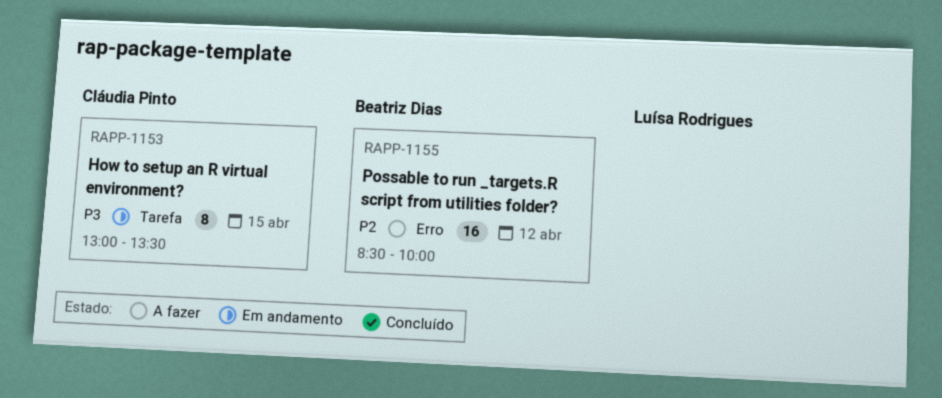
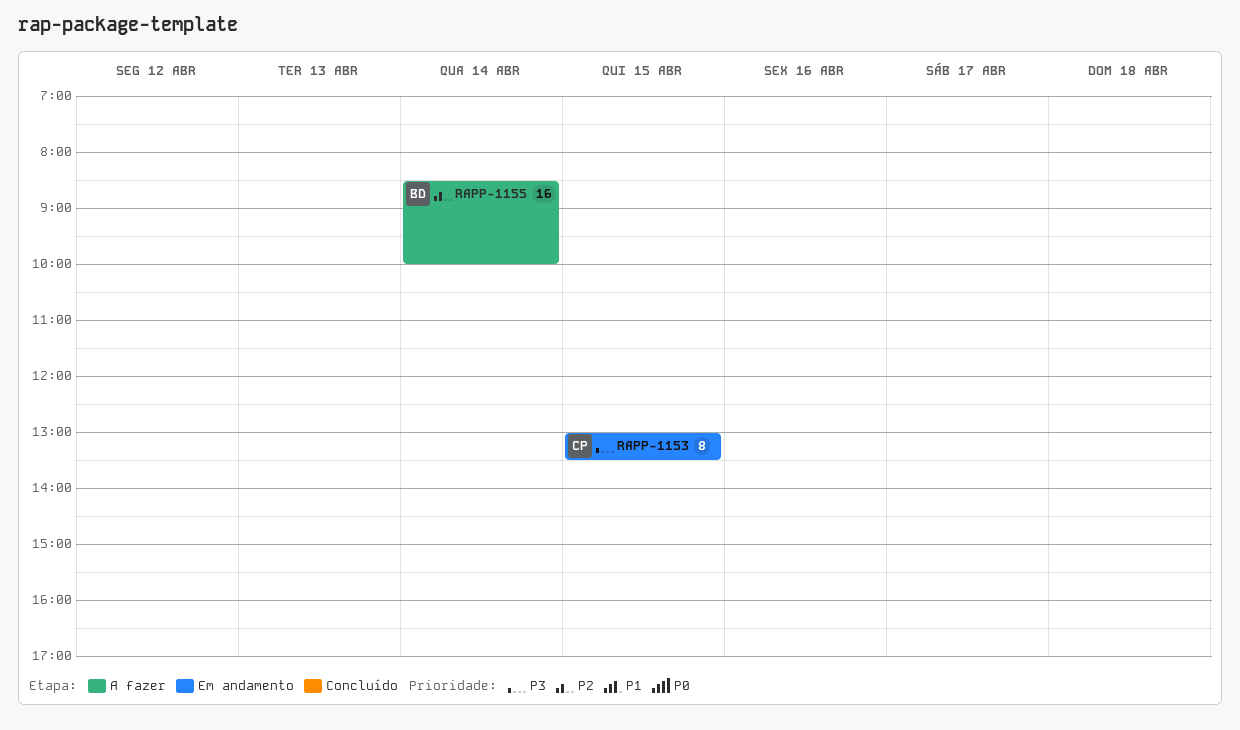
RAPP-1155, day: Apr 12 -> Apr 14

